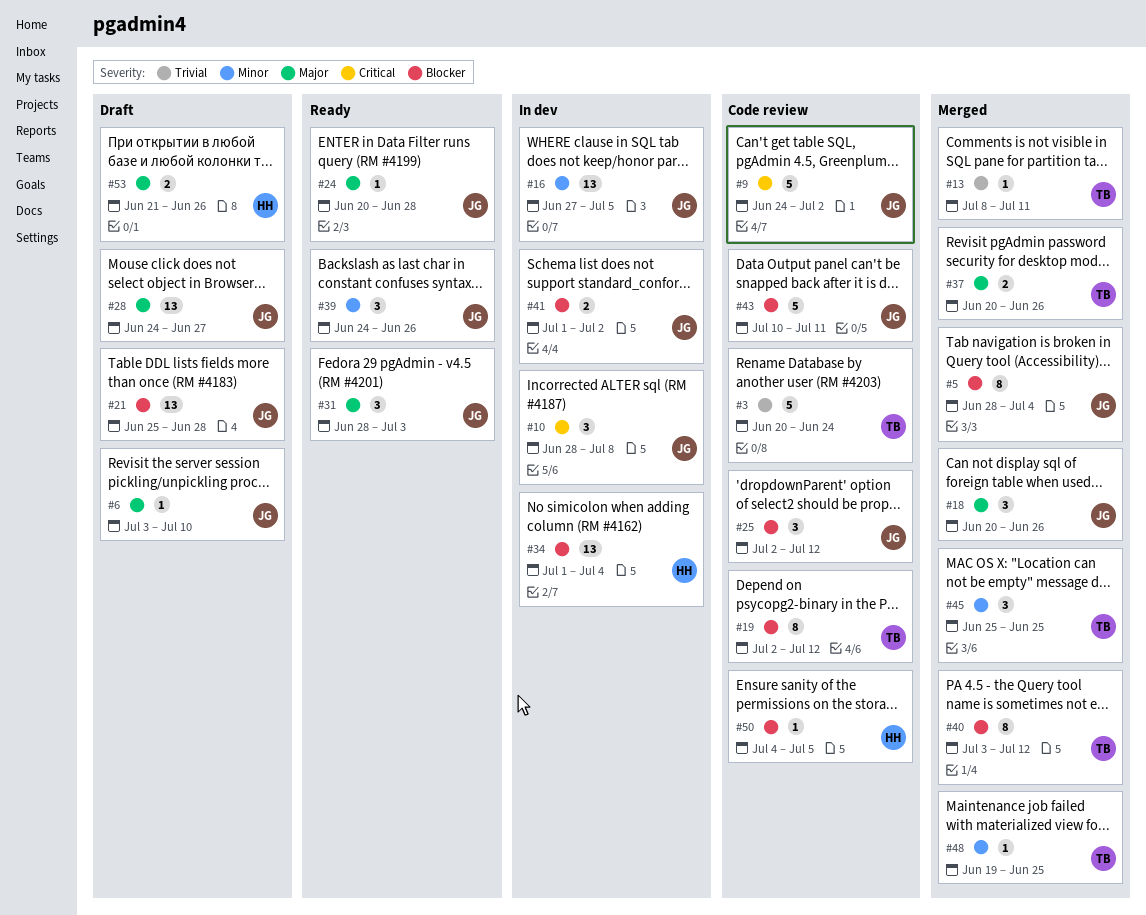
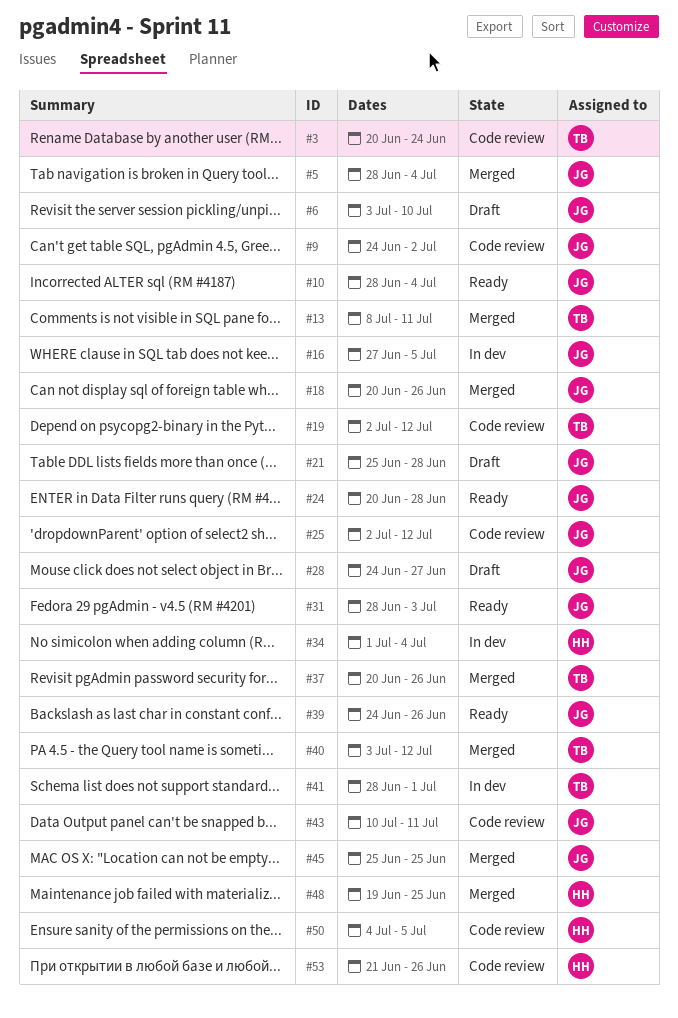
#10, status: In dev -> Ready
#10, due: Jul 8 -> Jul 4
#41, owner: JG -> TB
#41, start: Jul 1 -> Jun 28
#41, due: Jul 2 -> Jul 1
#45, owner: TB -> JG
#48, owner: TB -> HH
#53, status: Draft -> Code review

